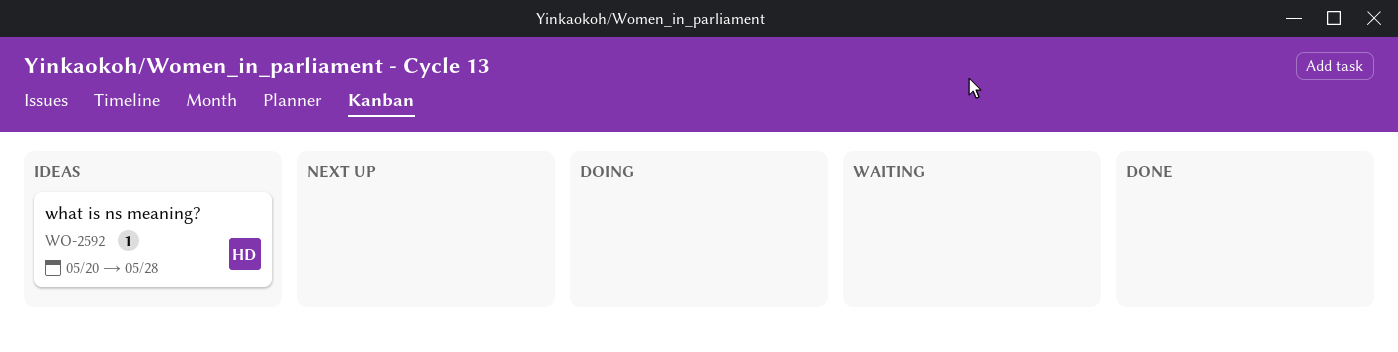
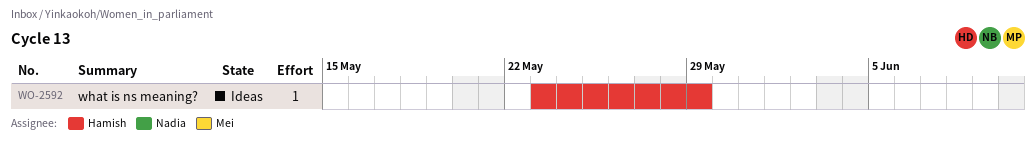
WO-2592, start: May 20 -> May 23
WO-2592, due: May 28 -> May 29

